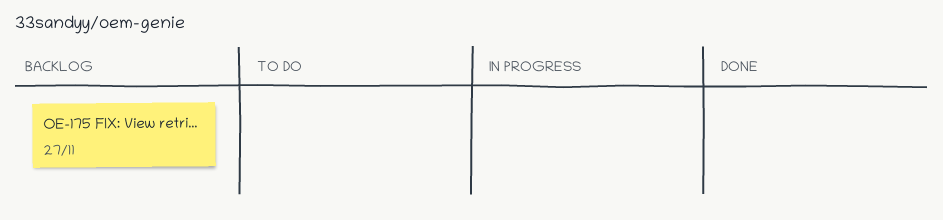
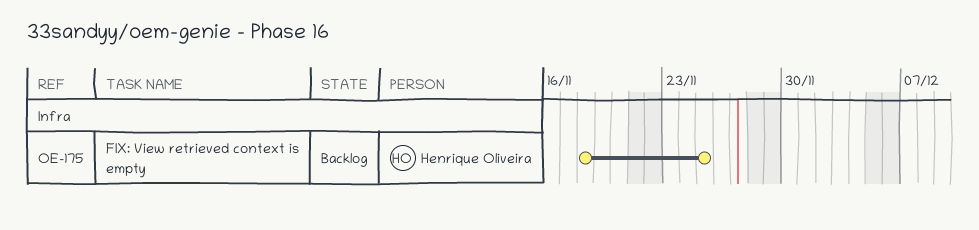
OE-175, due: Nov 27 -> Nov 25

